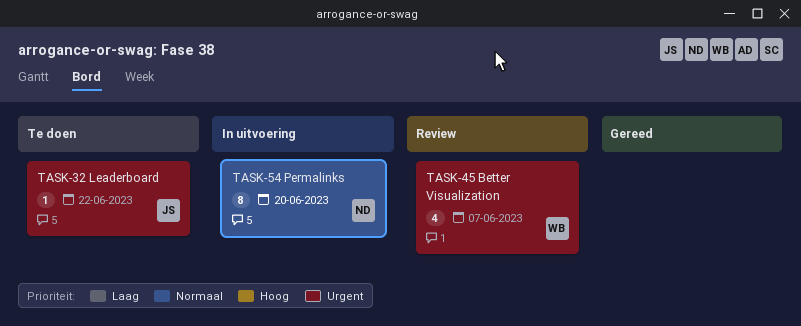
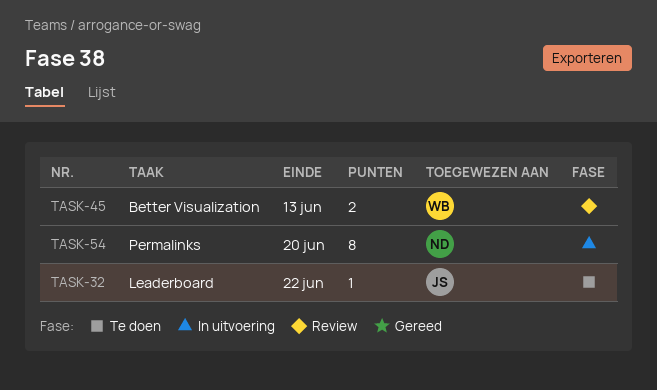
TASK-45, estimate: 4 -> 2
TASK-45, due: Jun 7 -> Jun 13

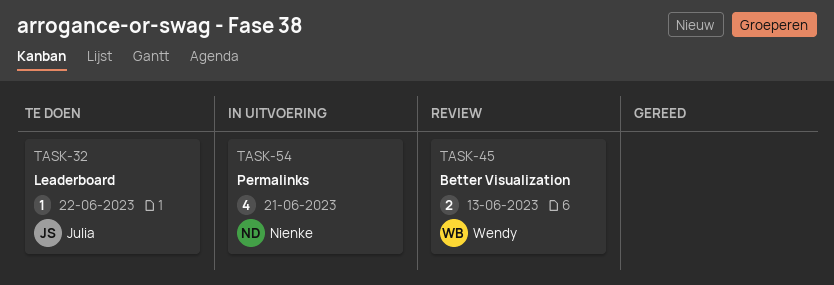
TASK-54, estimate: 8 -> 4
TASK-54, due: Jun 20 -> Jun 21

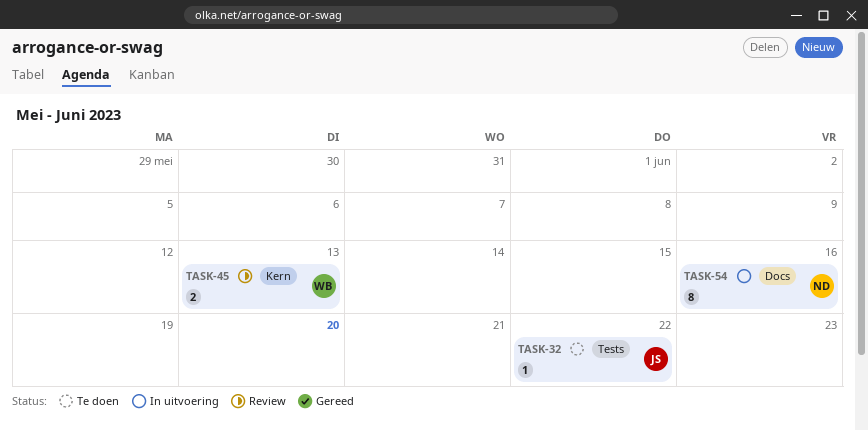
TASK-54, estimate: 4 -> 8
TASK-54, due: Jun 21 -> Jun 16

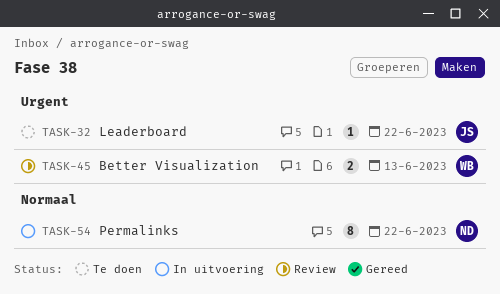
TASK-54, due: Jun 16 -> Jun 22

